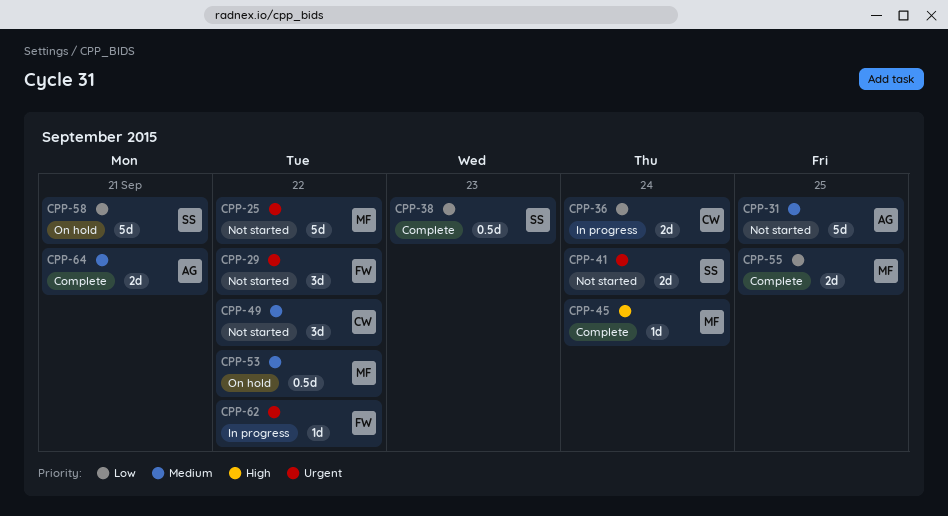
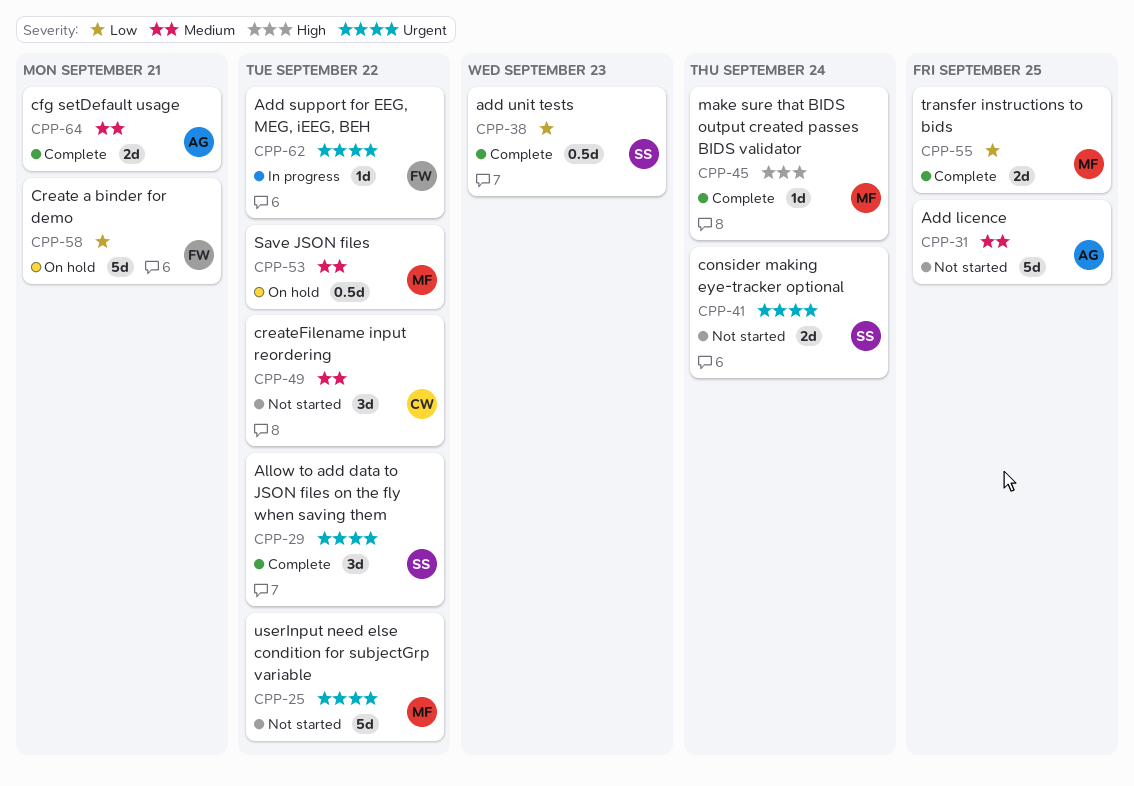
CPP-29, status: Not started -> Complete
CPP-29, owner: FW -> SS
CPP-36: present -> none
CPP-58, owner: SS -> FW

